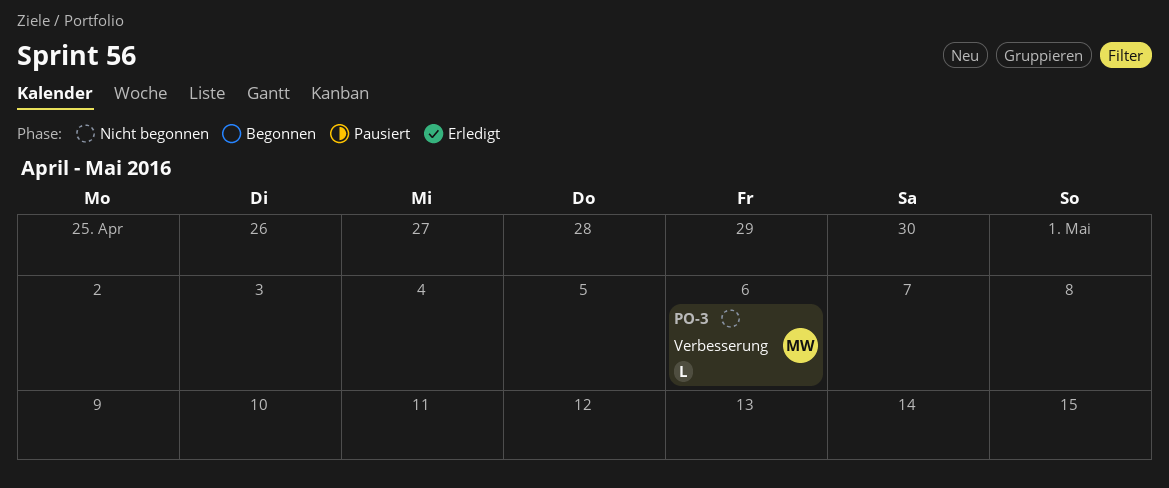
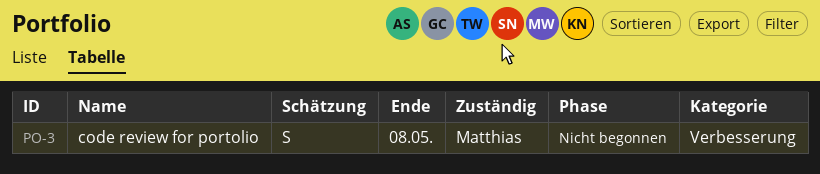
PO-3, estimate: L -> S
PO-3, due: May 6 -> May 8

